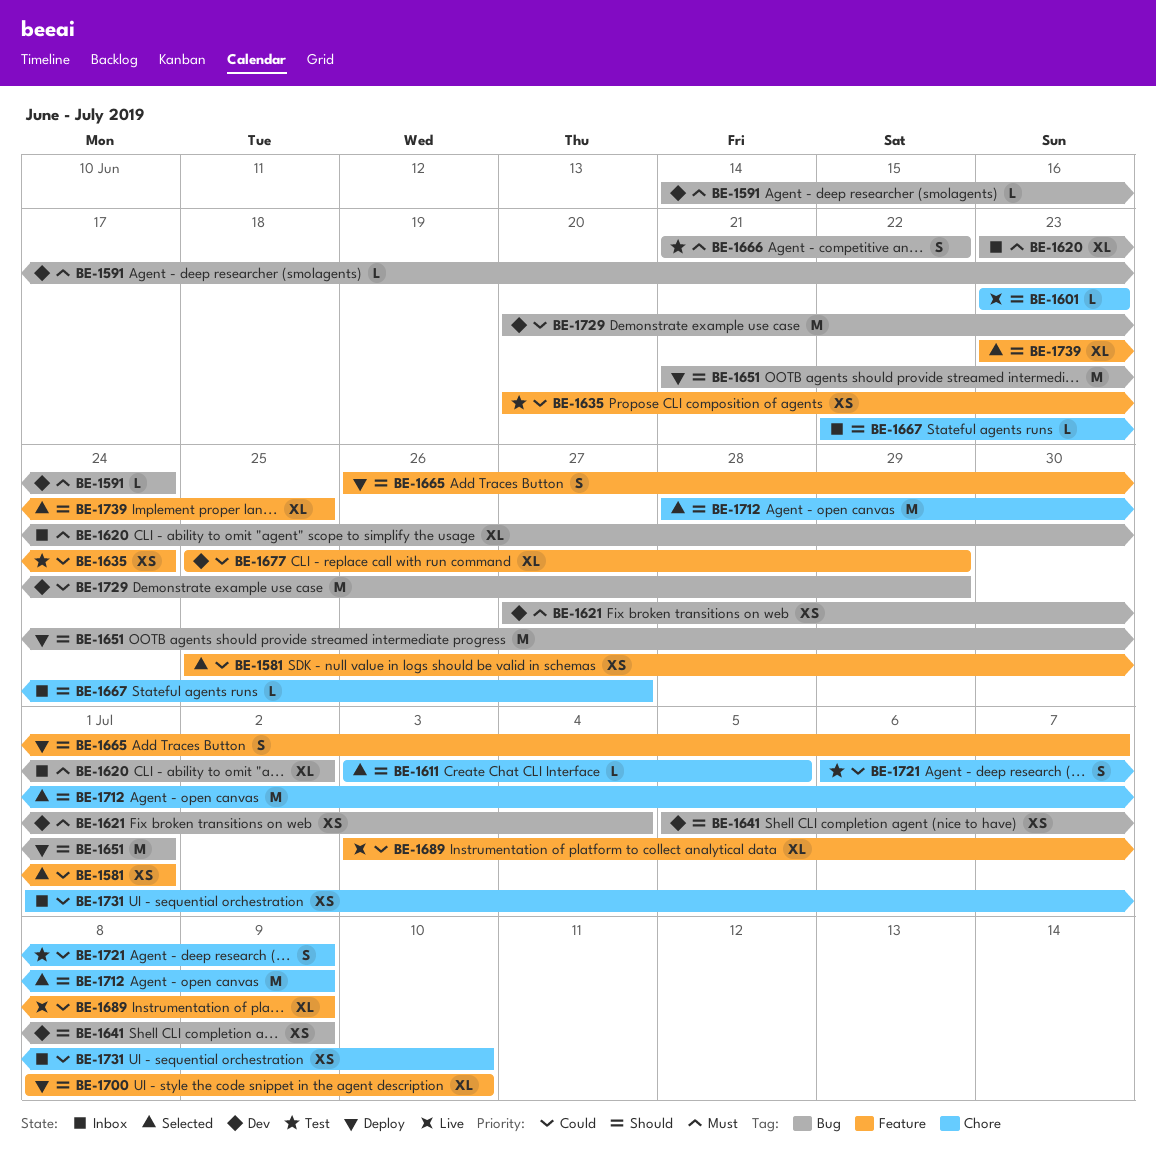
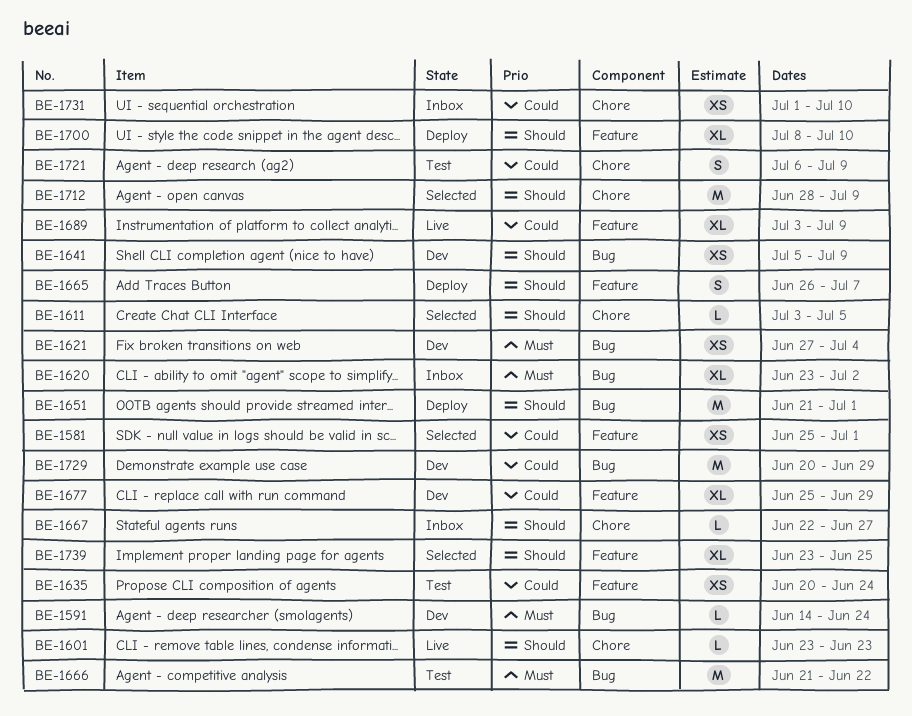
BE-1666, estimate: S -> M

